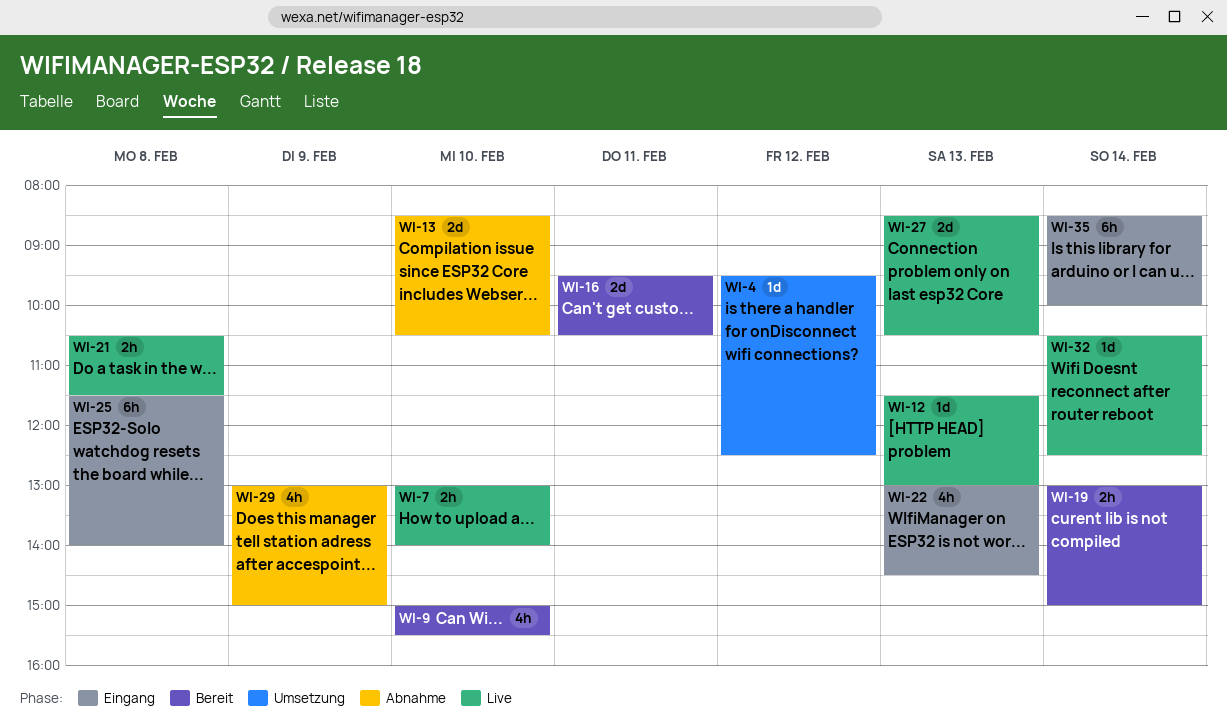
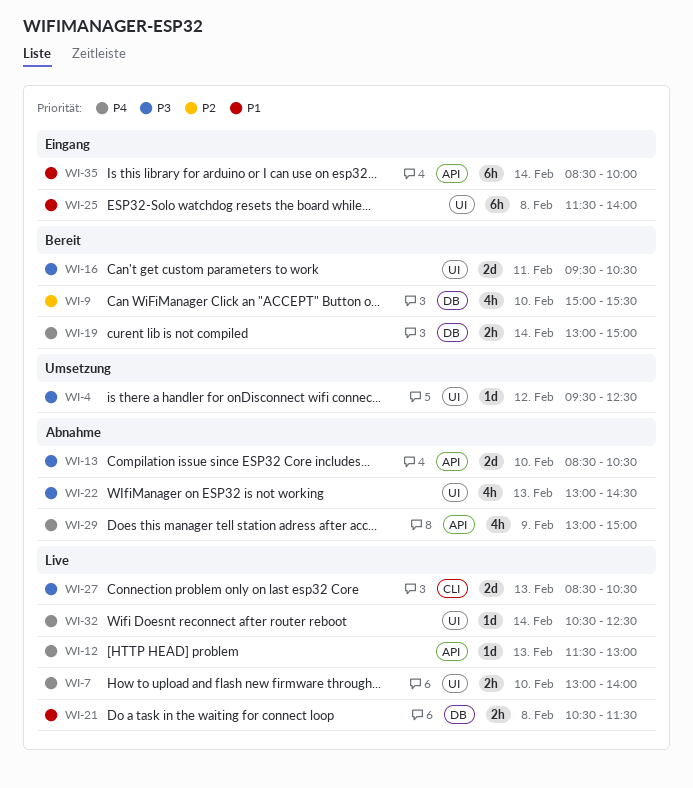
WI-22, status: Eingang -> Abnahme

